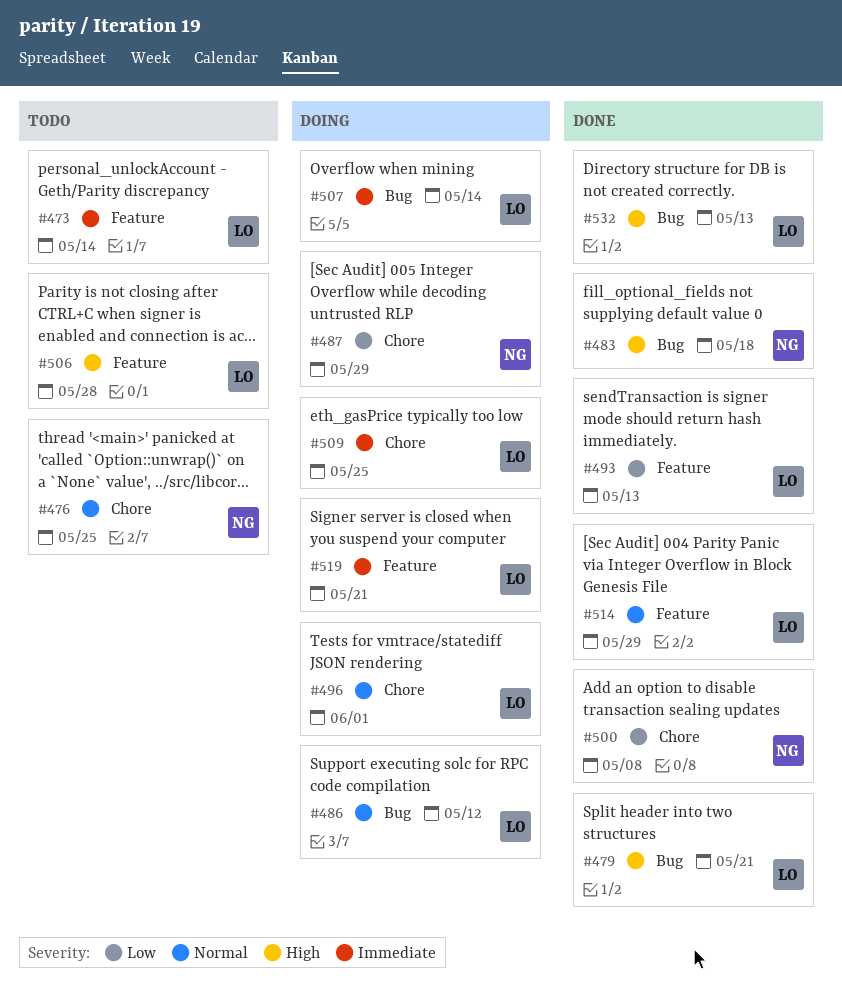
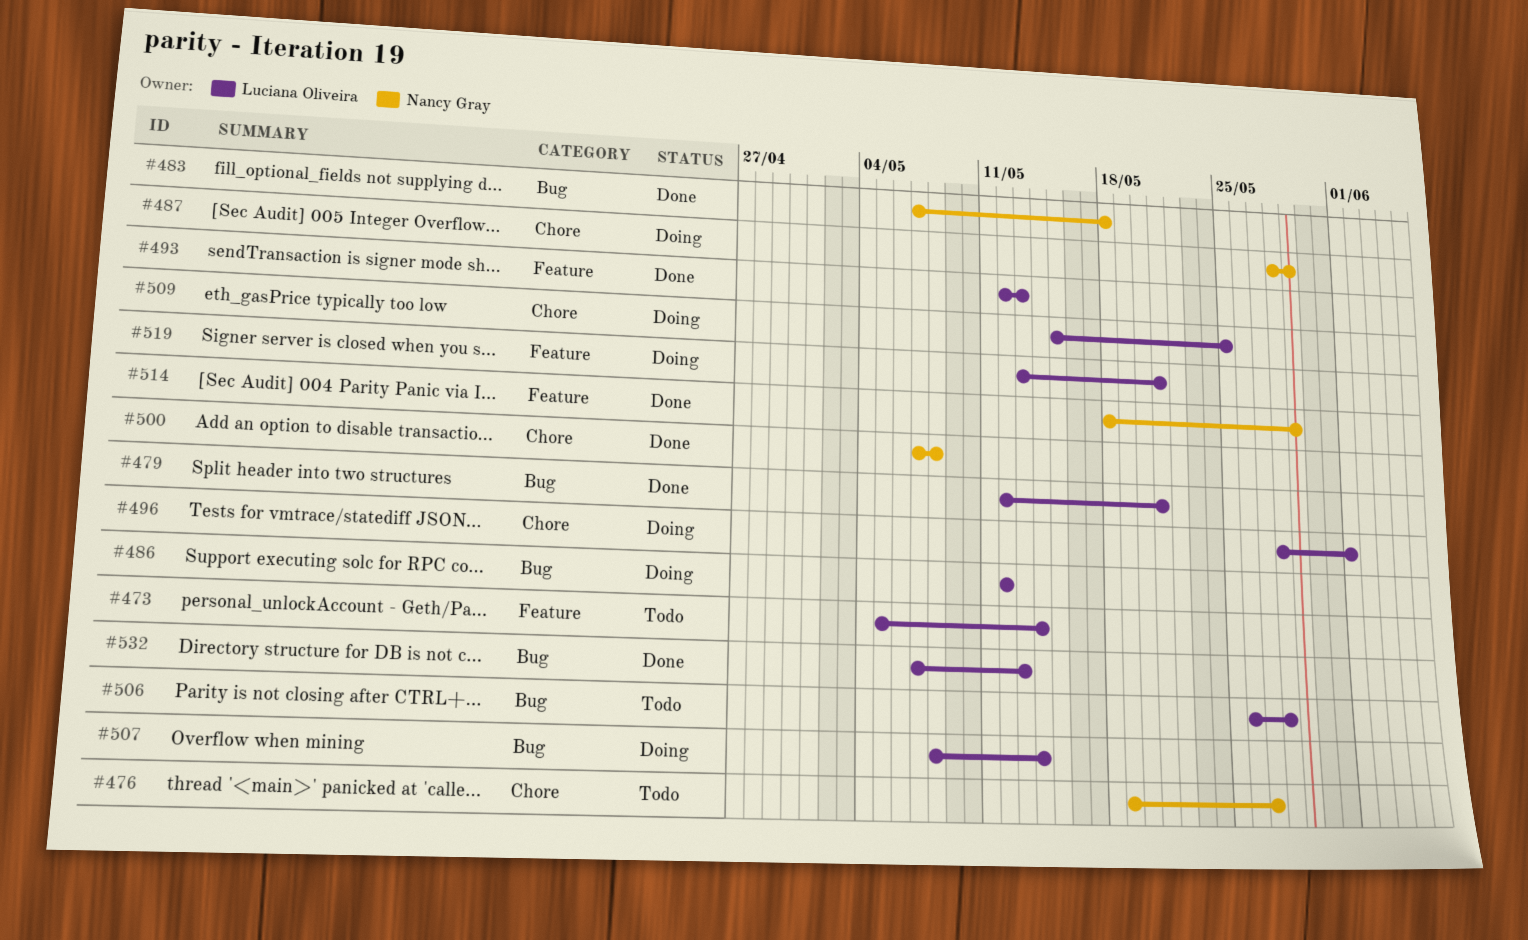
#476, due: May 25 -> May 27
#506, label: Feature -> Bug
#514, owner: Luciana Oliveira -> Nancy Gray

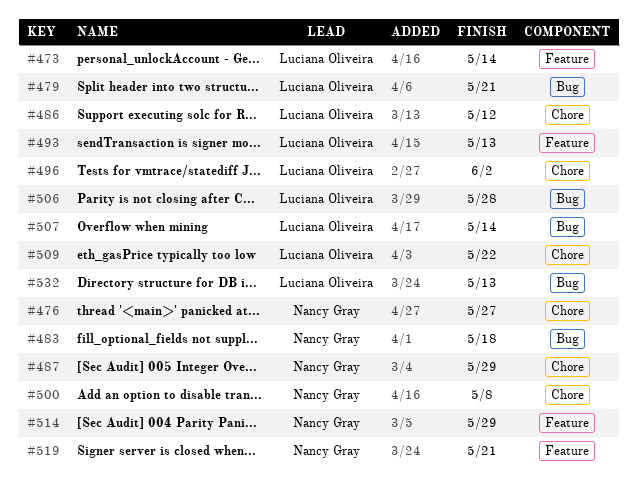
#486, label: Bug -> Chore
#496, due: Jun 1 -> Jun 2
#509, due: May 25 -> May 22
#519, owner: Luciana Oliveira -> Nancy Gray

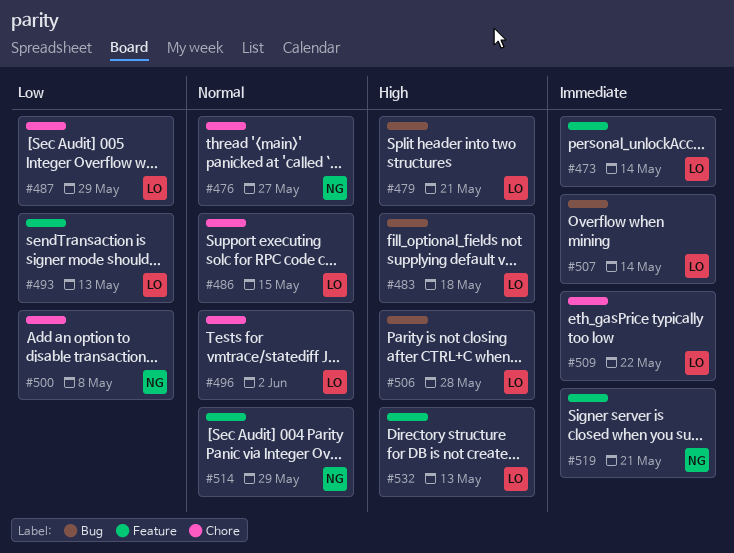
#483, owner: Nancy Gray -> Luciana Oliveira
#486, due: May 12 -> May 15
#487, owner: Nancy Gray -> Luciana Oliveira
#532, label: Bug -> Feature

